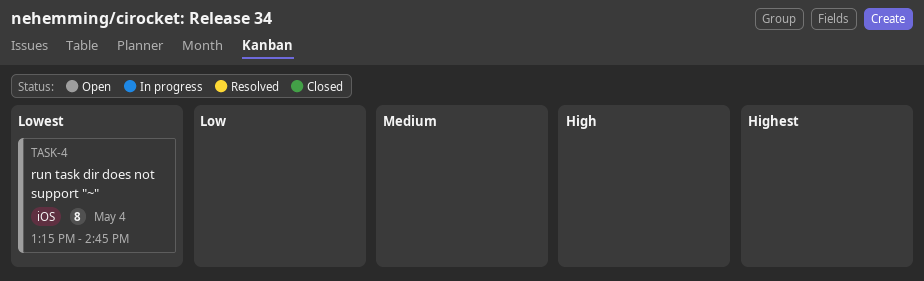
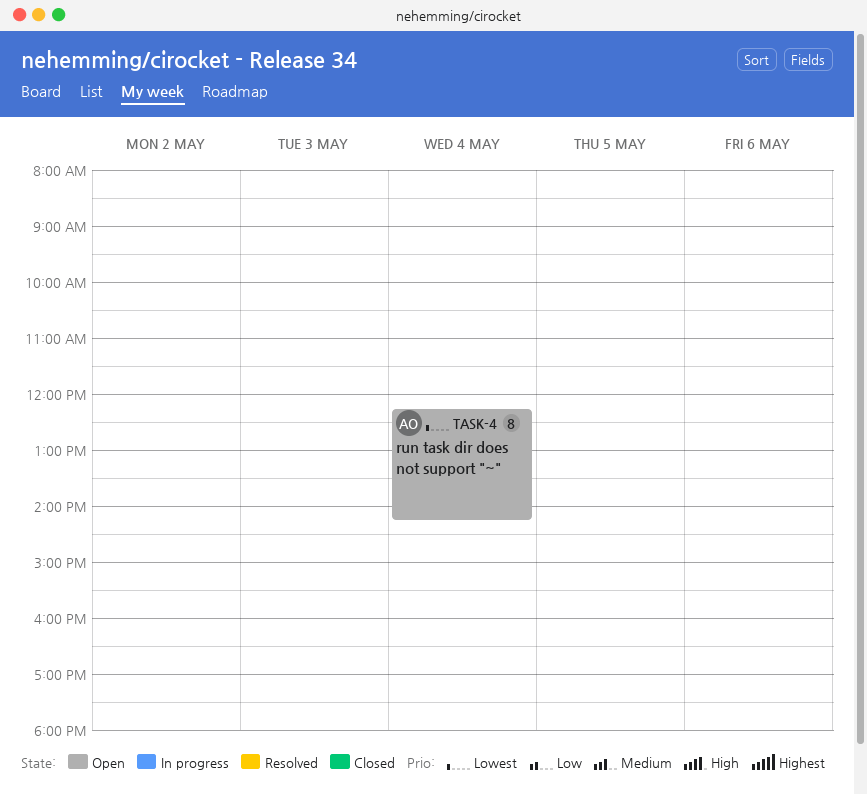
TASK-4, begins: 13:15 -> 12:15
TASK-4, ends: 14:45 -> 14:15

